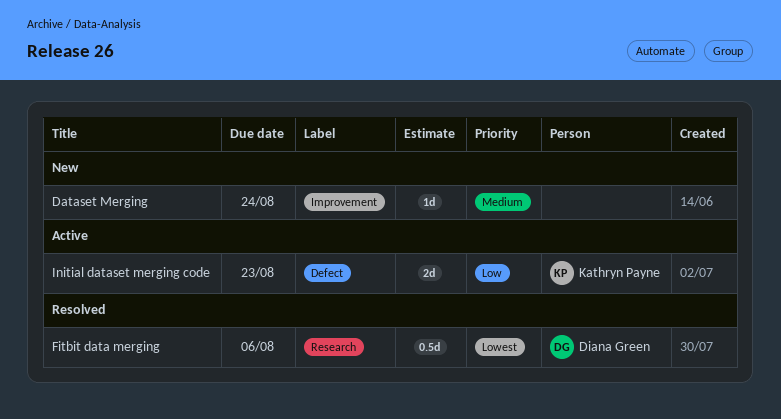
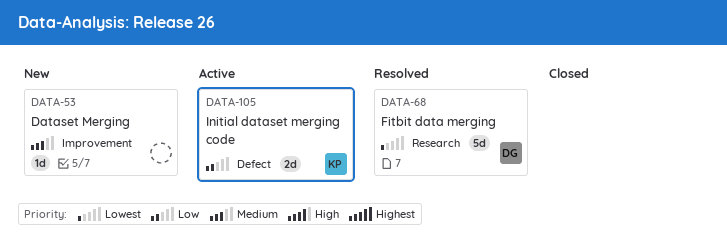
Fitbit data merging, estimate: 0.5d -> 5d

